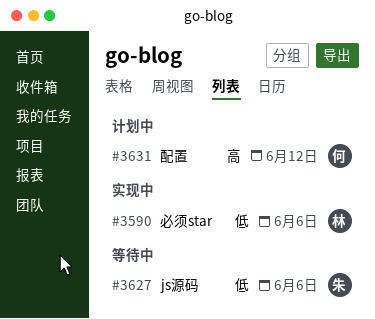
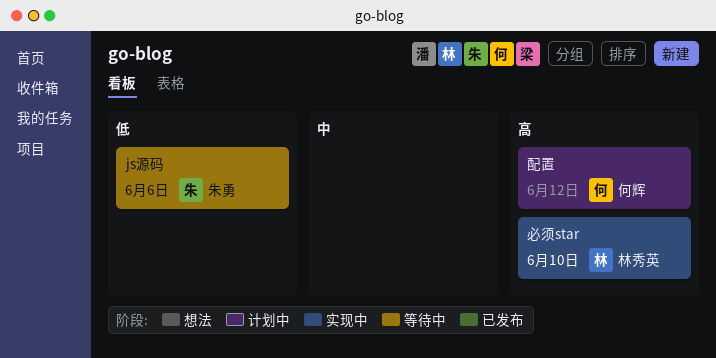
必须star, priority: 低 -> 高
必须star, due: Jun 6 -> Jun 10

